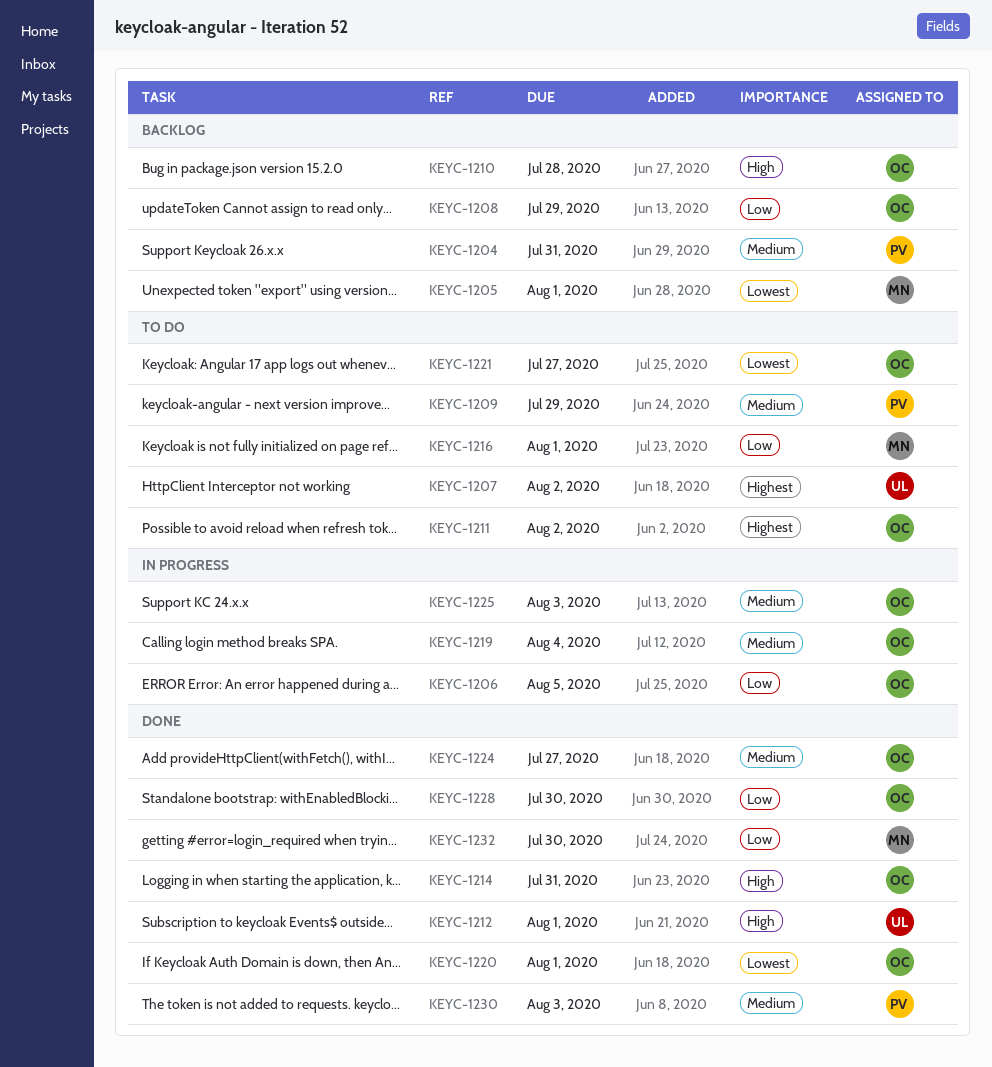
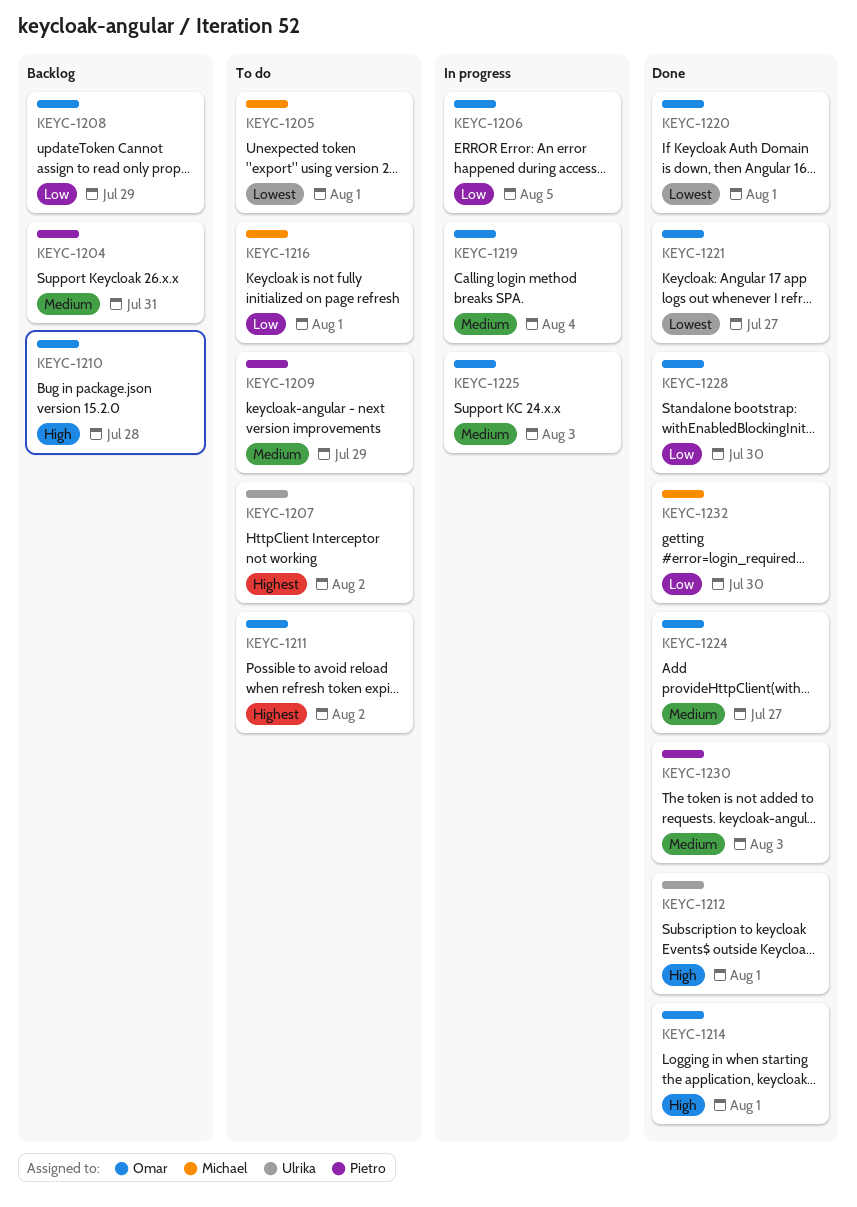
KEYC-1205, status: Backlog -> To do
KEYC-1214, due: Jul 31 -> Aug 1
KEYC-1221, status: To do -> Done

